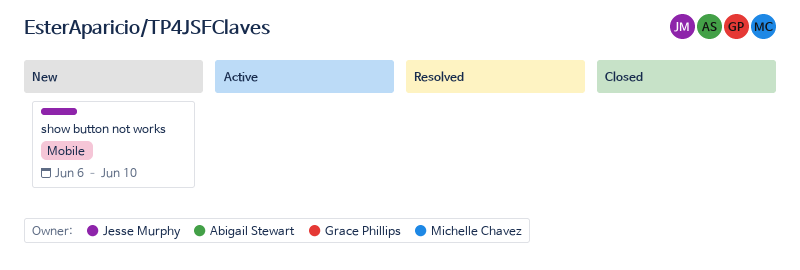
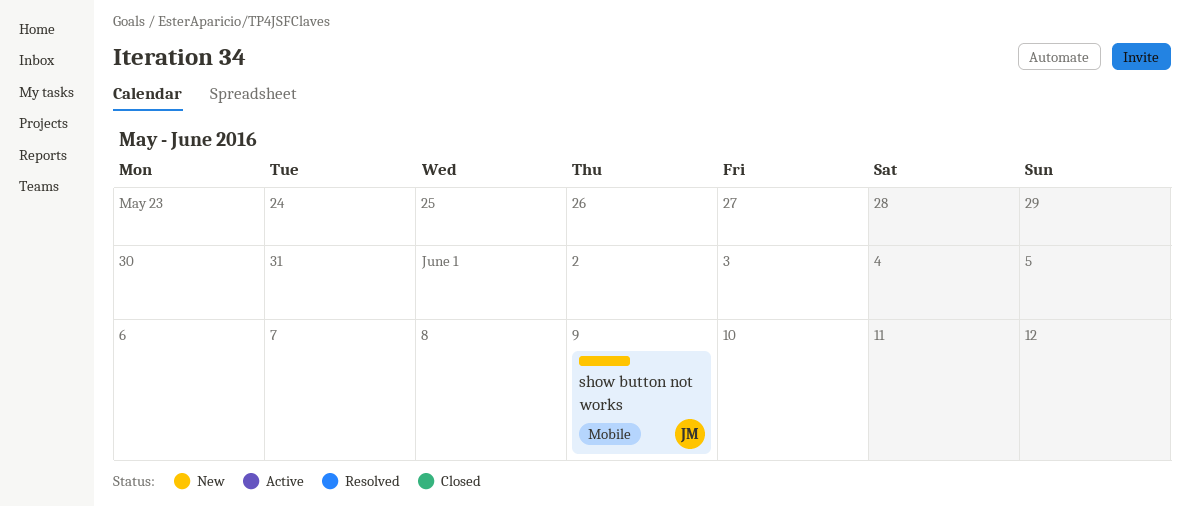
show button not works, due: Jun 10 -> Jun 9

